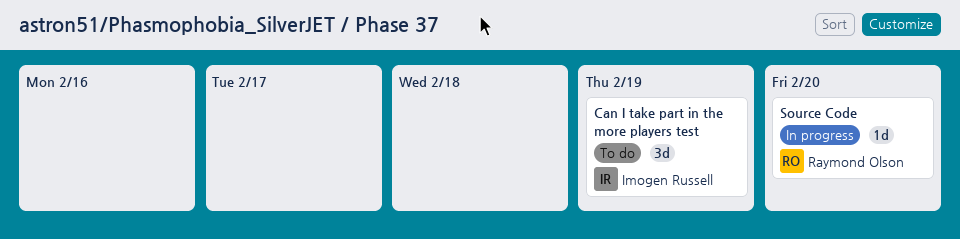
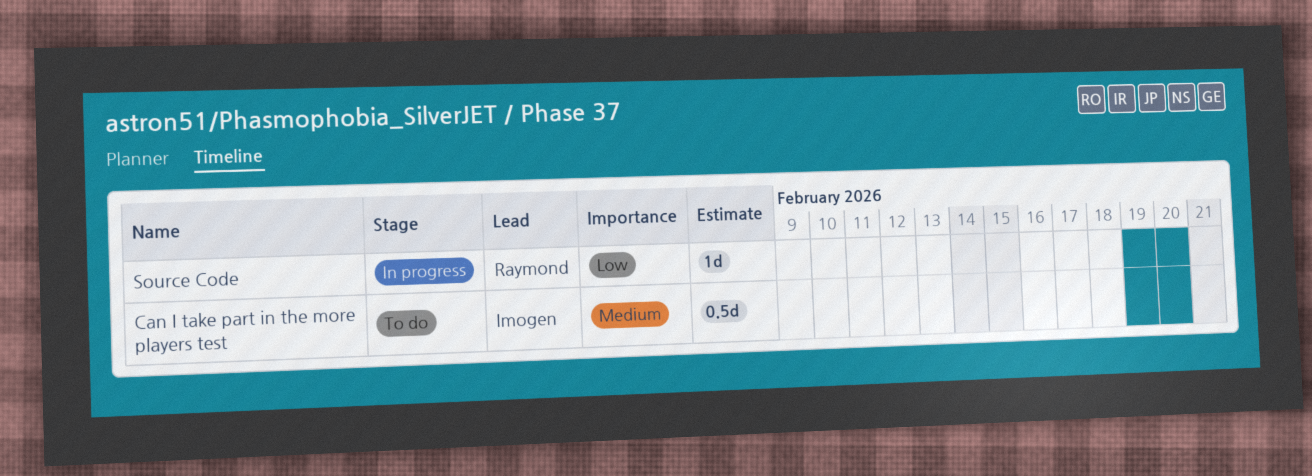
Can I take part in the more players test, estimate: 3d -> 0.5d
Can I take part in the more players test, due: Feb 19 -> Feb 20

